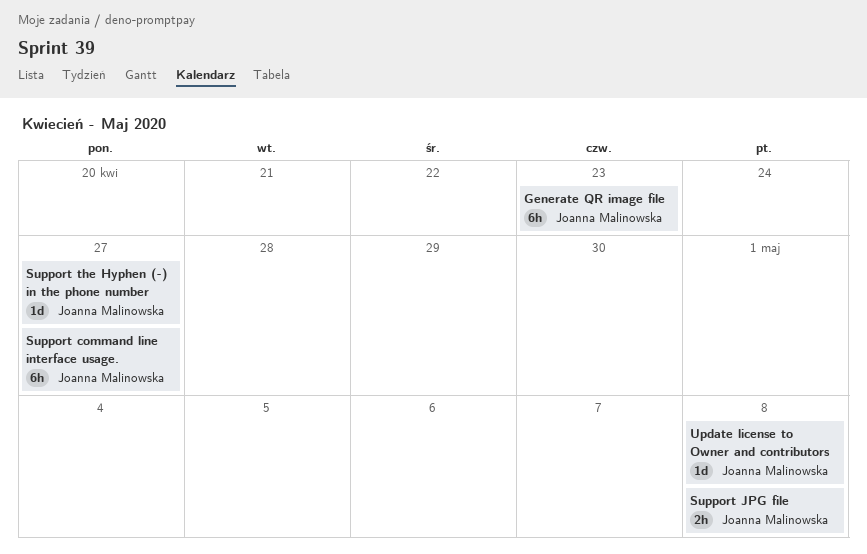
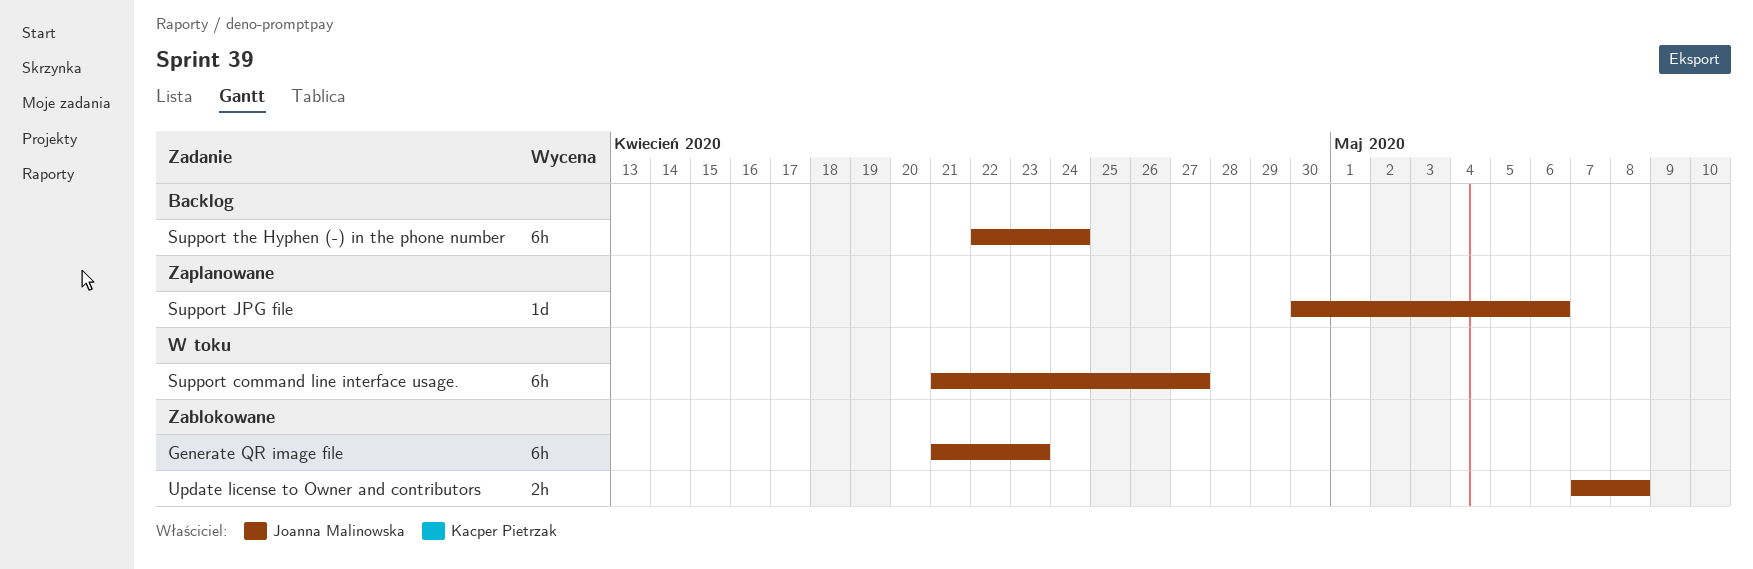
Support JPG file, estimate: 2h -> 1d
Support JPG file, due: May 8 -> May 6
Support the Hyphen (-) in the phone number, estimate: 1d -> 6h
Support the Hyphen (-) in the phone number, due: Apr 27 -> Apr 24
Update license to Owner and contributors, estimate: 1d -> 2h

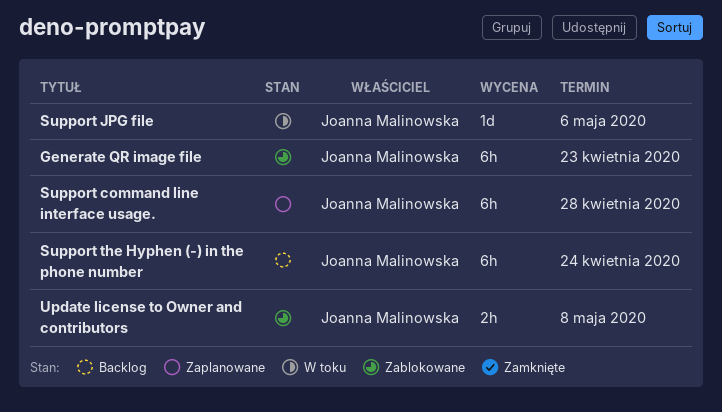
Support command line interface usage., status: W toku -> Zaplanowane
Support command line interface usage., due: Apr 27 -> Apr 28
Support JPG file, status: Zaplanowane -> W toku

